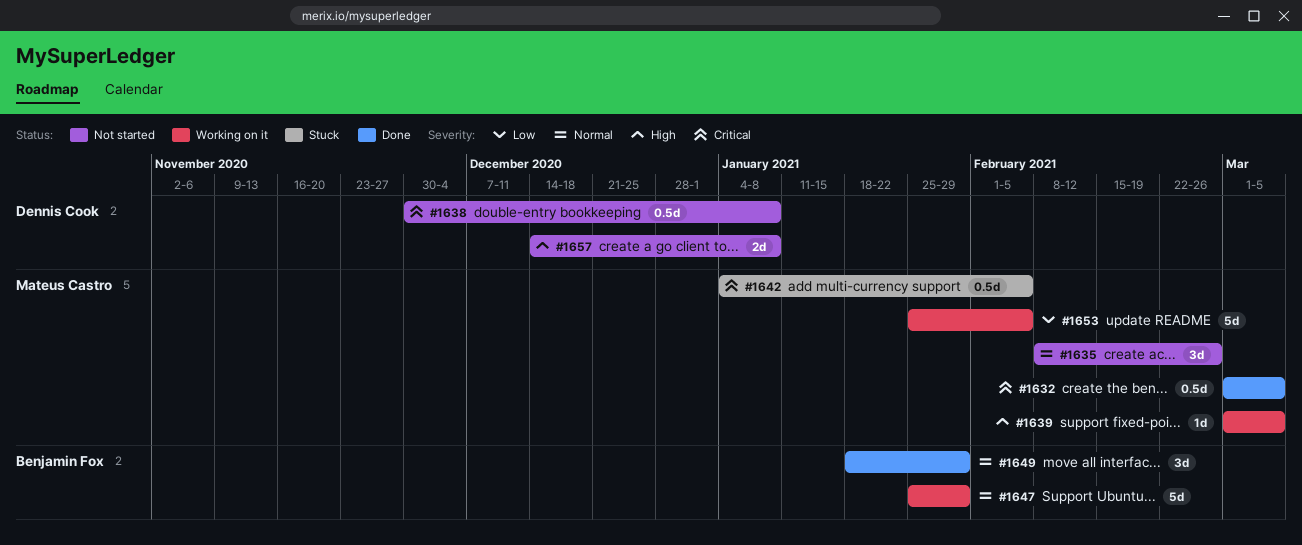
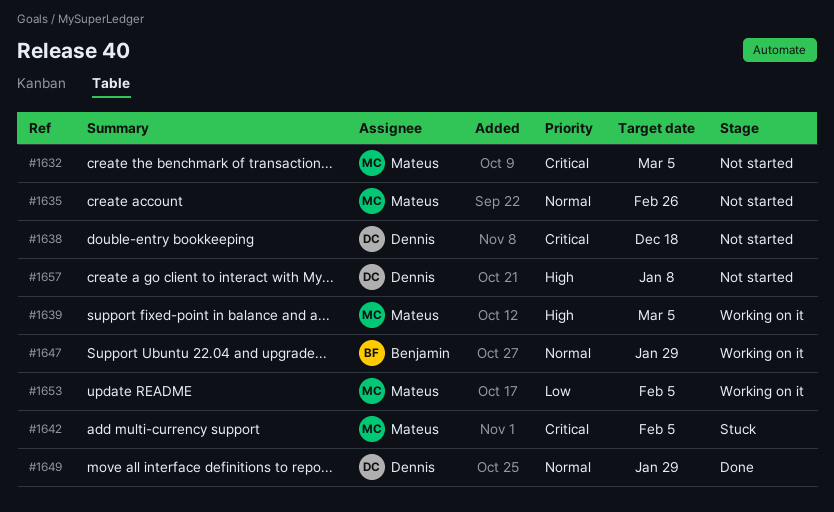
#1632, status: Done -> Not started
#1638, due: Jan 8 -> Dec 18
#1649, owner: Benjamin Fox -> Dennis Cook

